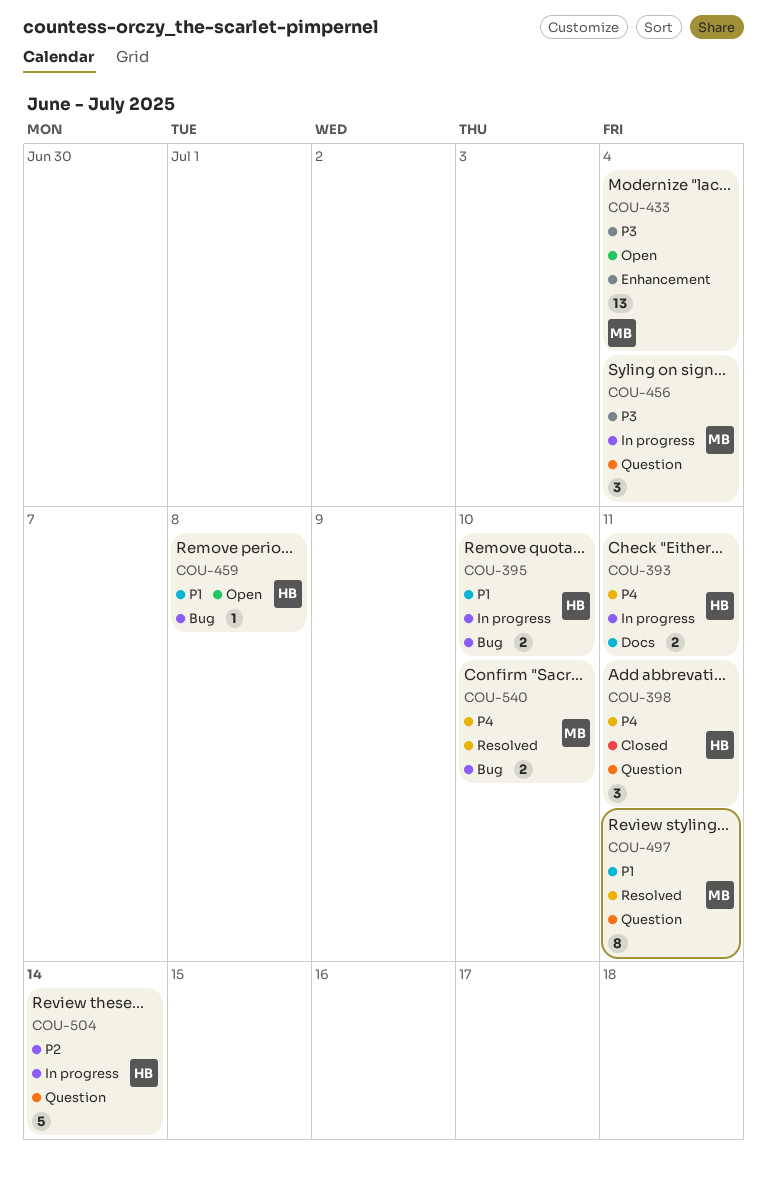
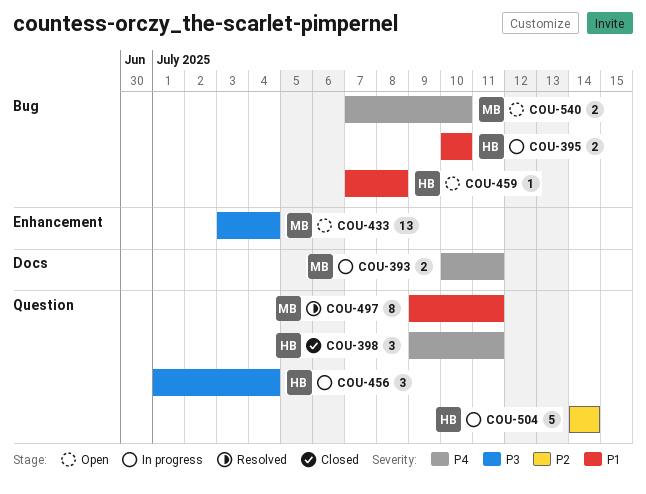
COU-393, owner: HB -> MB
COU-456, owner: MB -> HB
COU-540, status: Resolved -> Open

